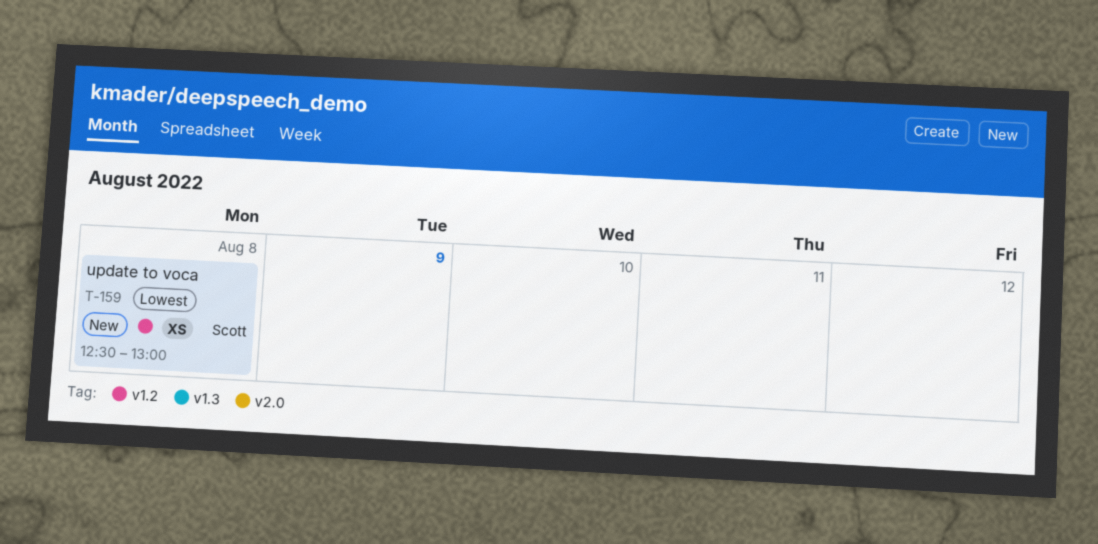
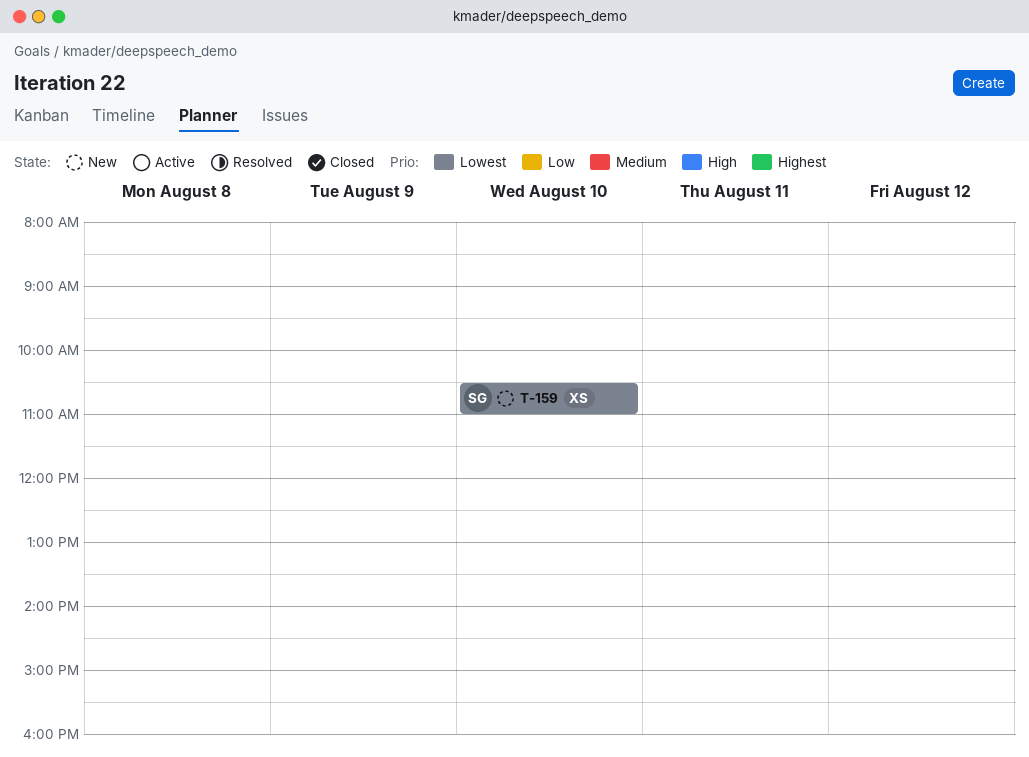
T-159, day: Aug 8 -> Aug 10
T-159, begins: 12:30 -> 10:30
T-159, ends: 13:00 -> 11:00

